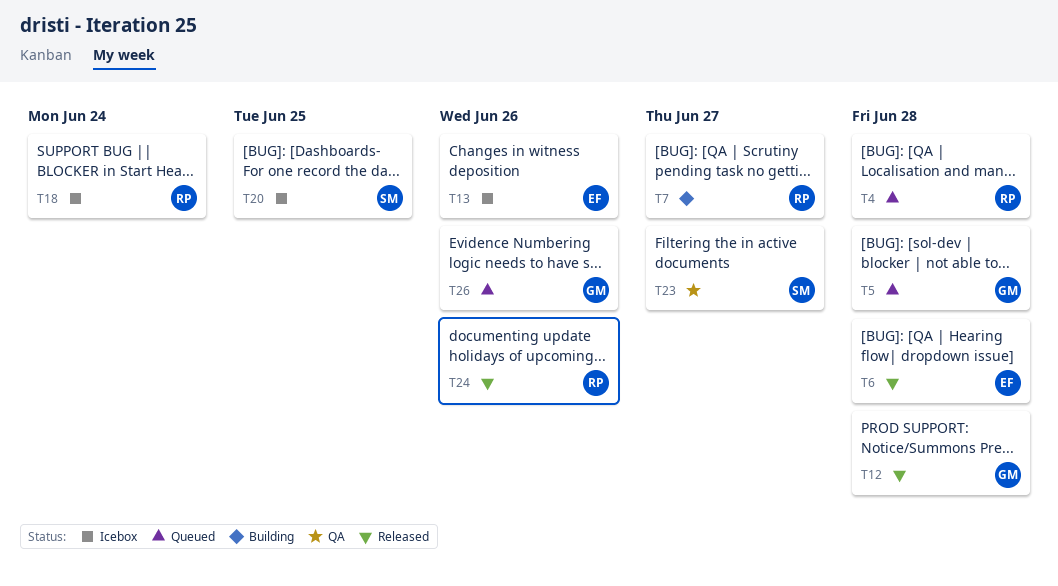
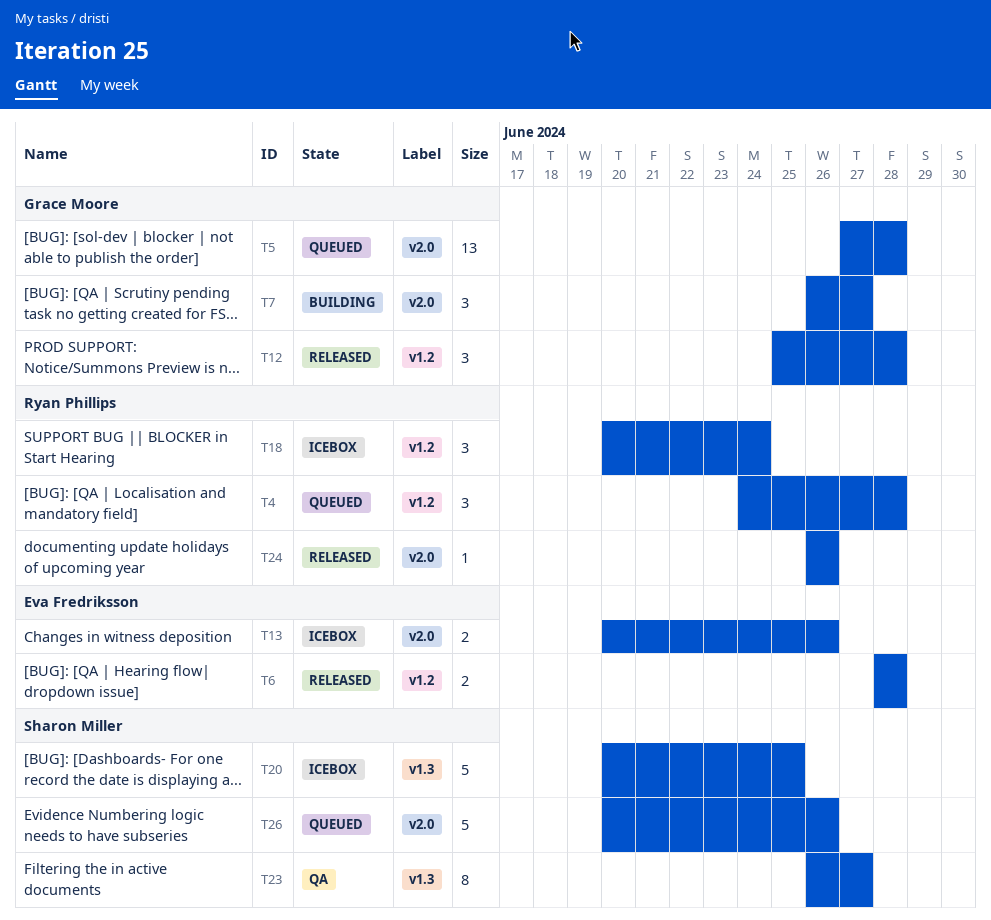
T7, owner: Ryan Phillips -> Grace Moore
T26, owner: Grace Moore -> Sharon Miller

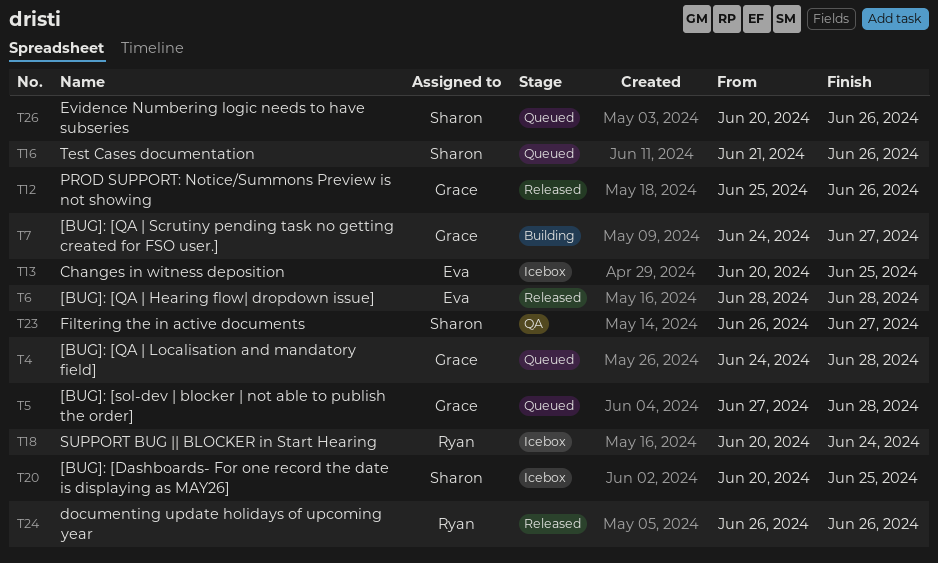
T4, owner: Ryan Phillips -> Grace Moore
T7, start: Jun 26 -> Jun 24
T12, due: Jun 28 -> Jun 26
T13, due: Jun 26 -> Jun 25
T16: none -> present

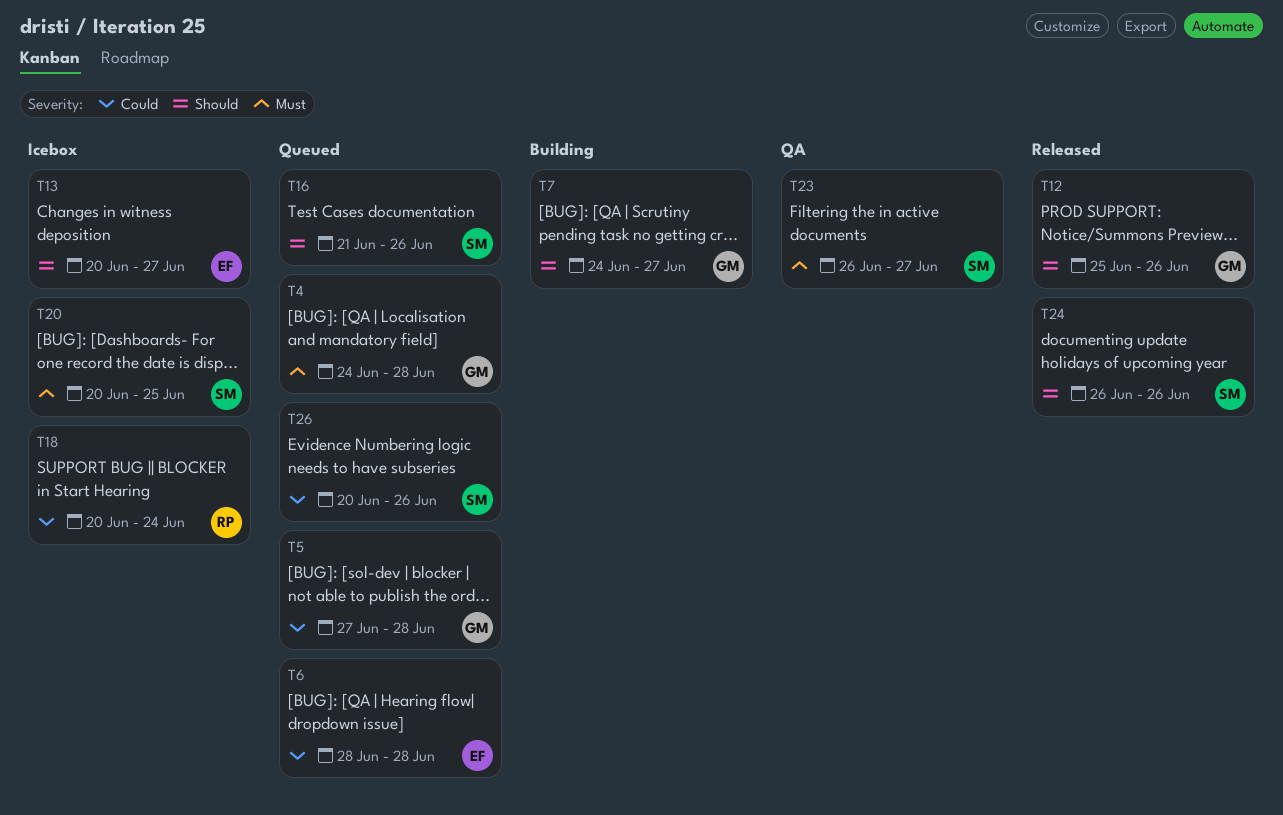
T6, status: Released -> Queued
T13, due: Jun 25 -> Jun 27
T24, owner: Ryan -> Sharon

